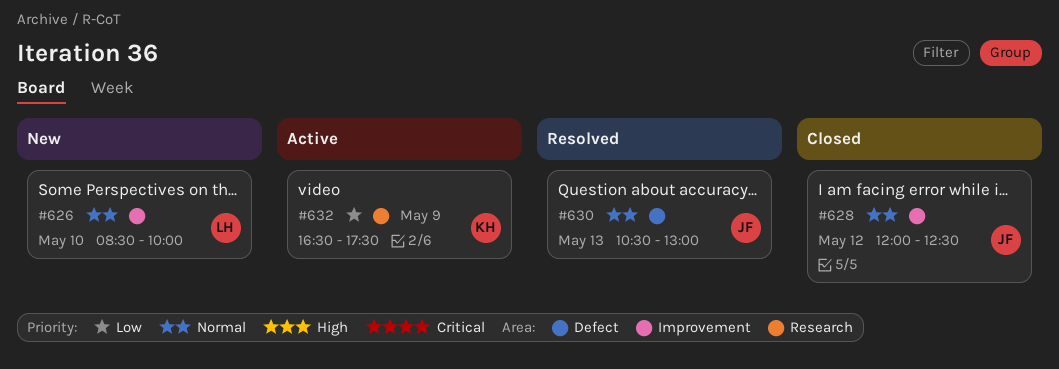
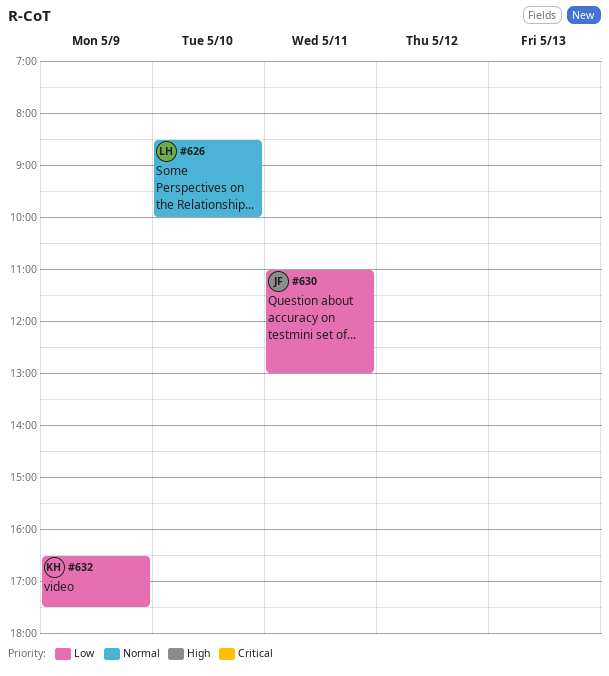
#628: present -> none
#630, priority: Normal -> Low
#630, day: May 13 -> May 11
#630, begins: 10:30 -> 11:00

